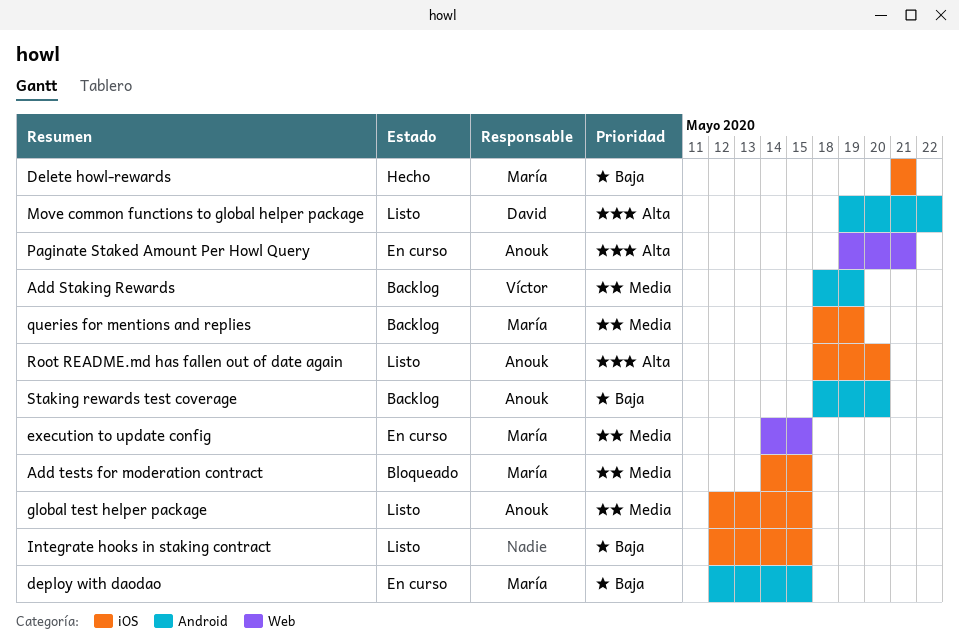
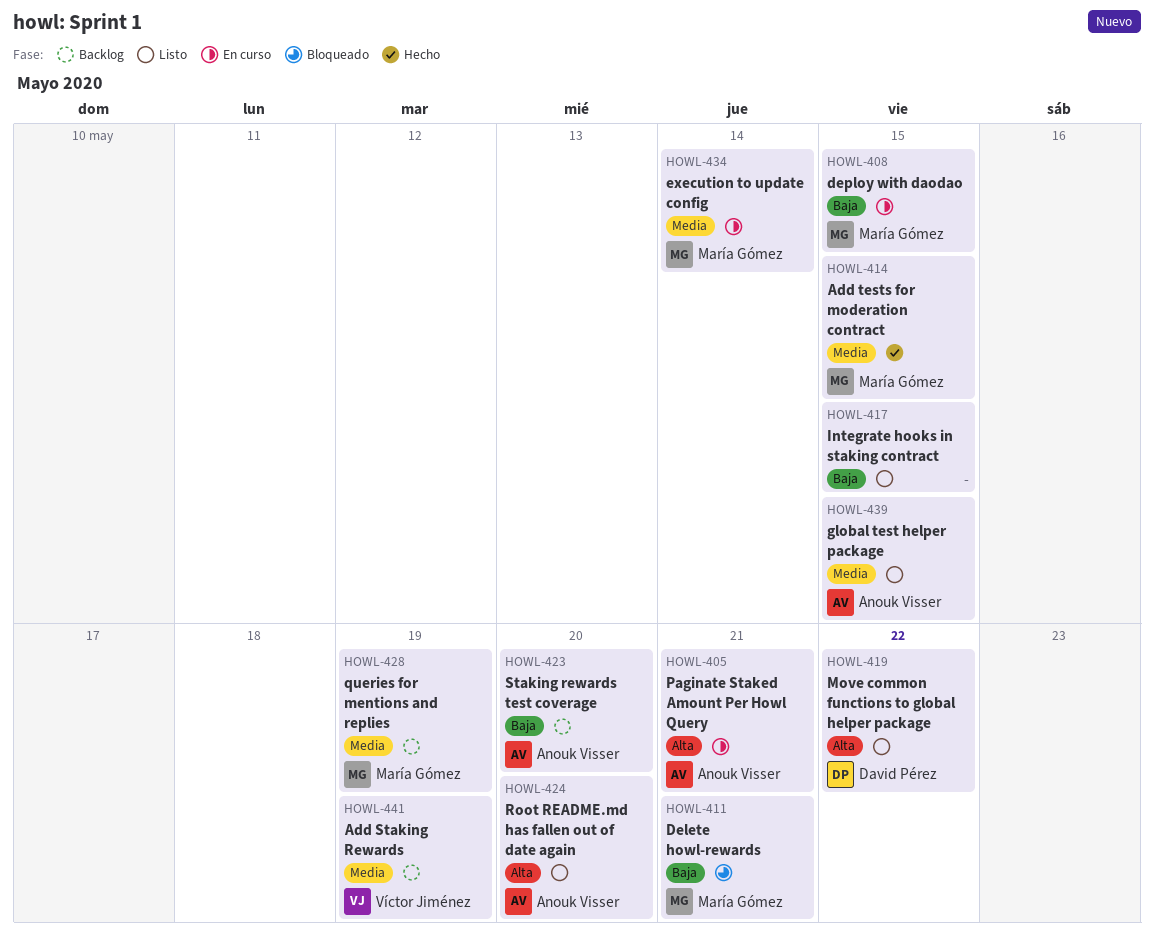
Add tests for moderation contract, status: Bloqueado -> Hecho
Delete howl-rewards, status: Hecho -> Bloqueado
execution to update config, due: May 15 -> May 14

